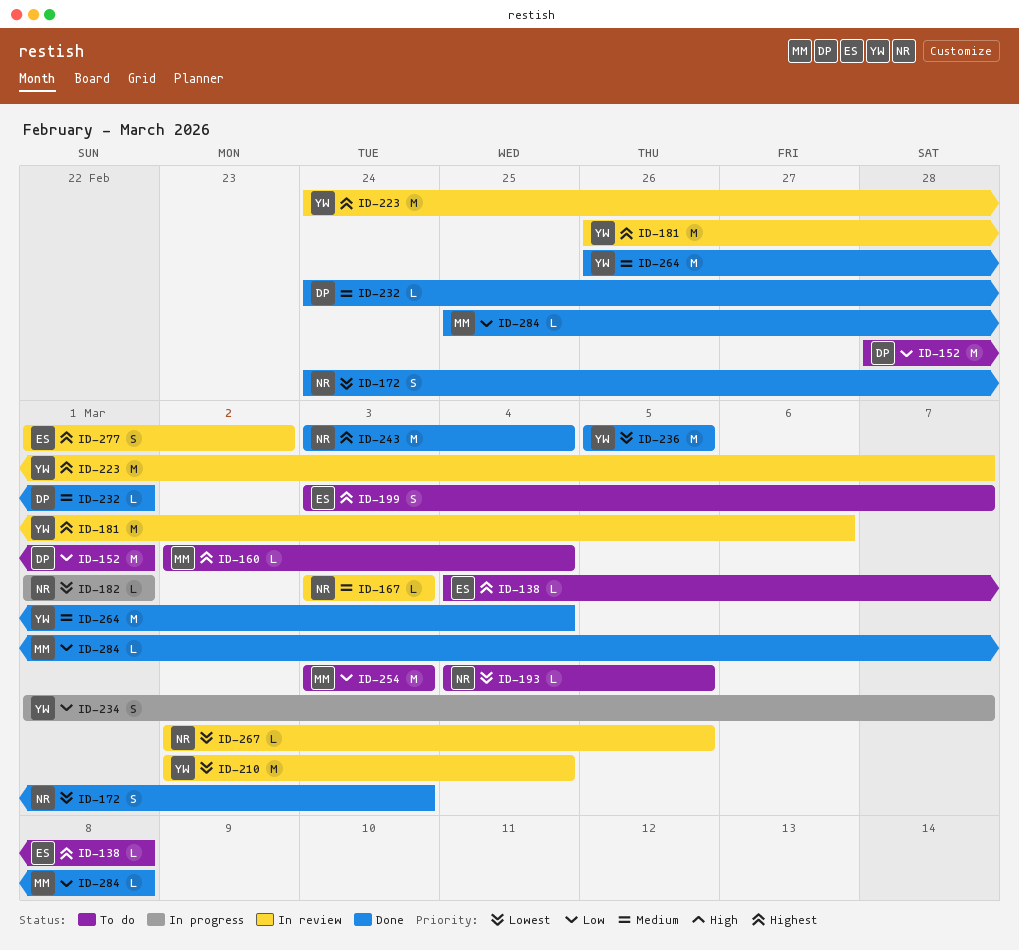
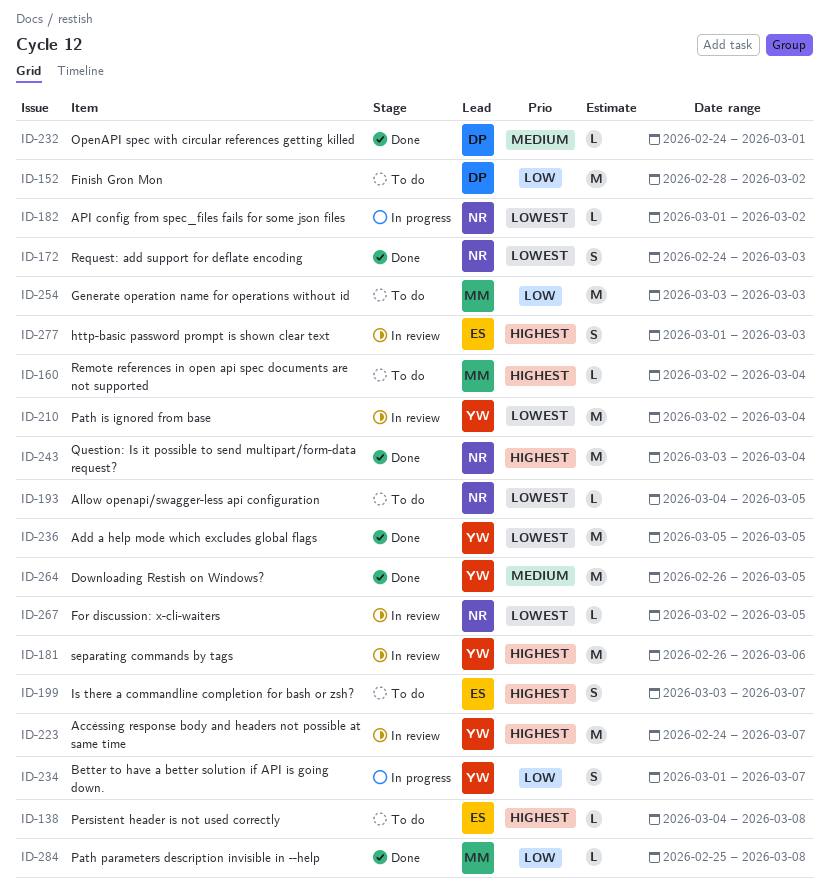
ID-152, due: Mar 1 -> Mar 2
ID-167: present -> none
ID-182, due: Mar 1 -> Mar 2
ID-264, due: Mar 4 -> Mar 5
ID-277, due: Mar 2 -> Mar 3

